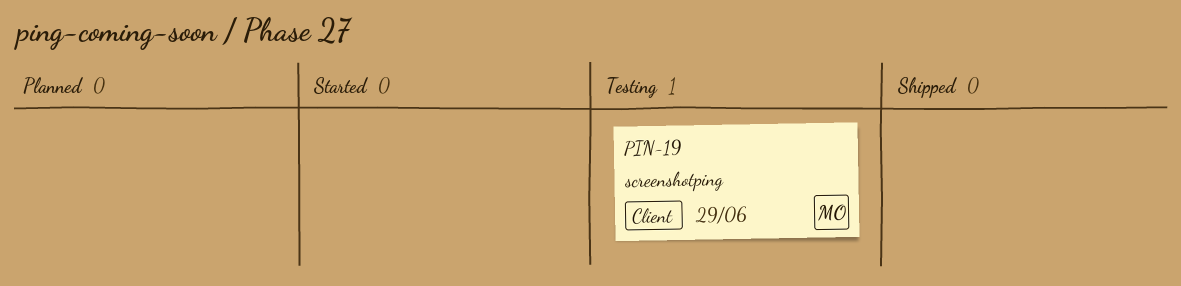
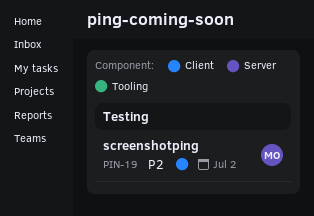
PIN-19, due: Jun 29 -> Jul 2

